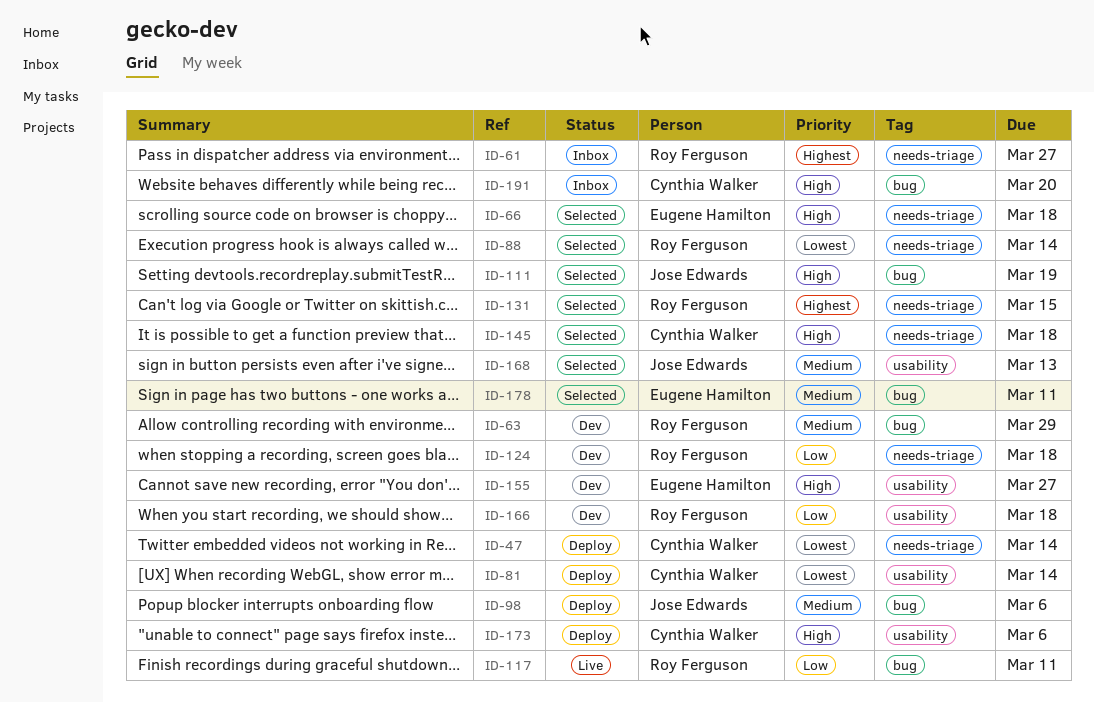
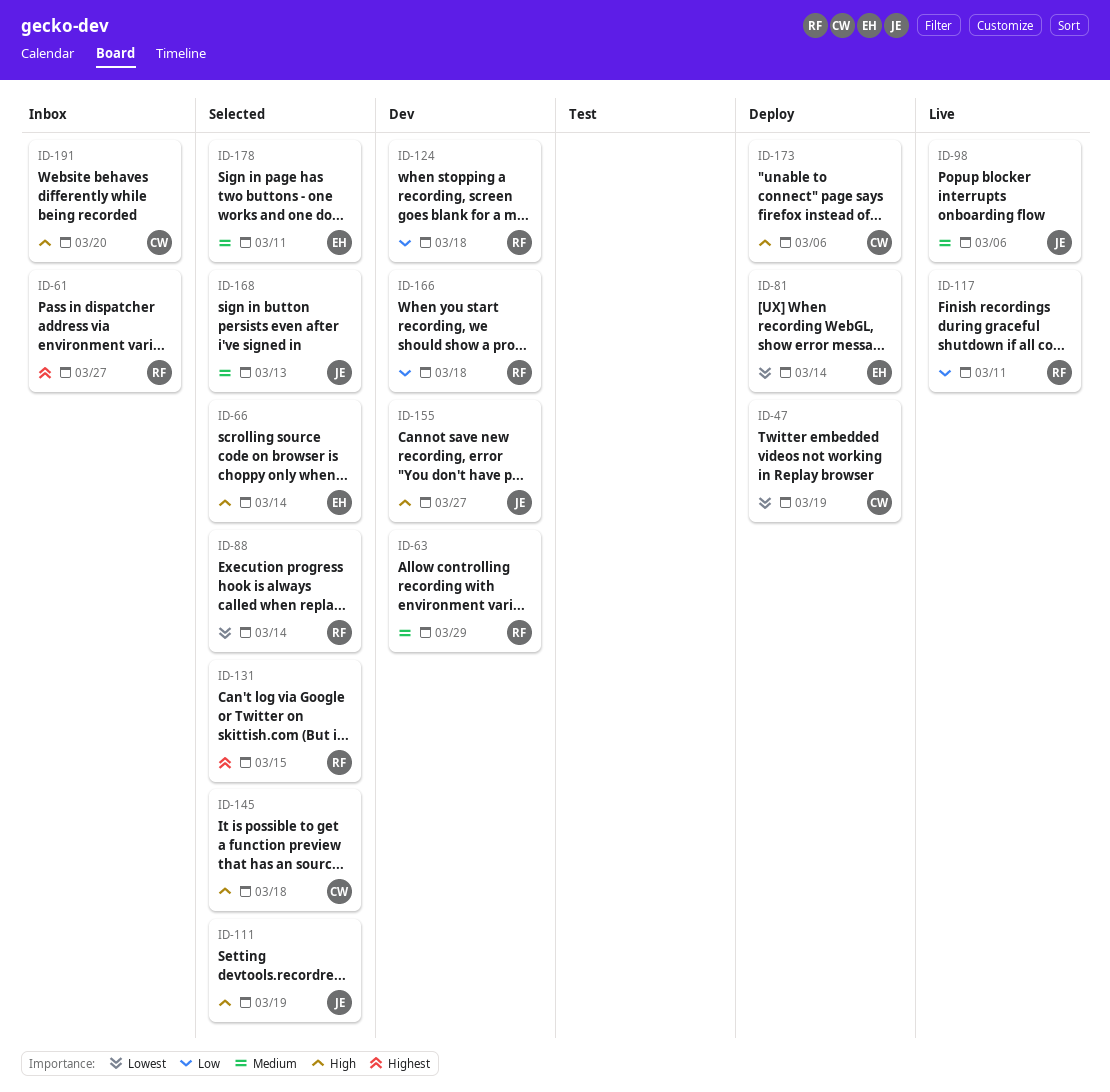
ID-47, due: Mar 14 -> Mar 19
ID-66, due: Mar 18 -> Mar 14
ID-81, owner: Cynthia Walker -> Eugene Hamilton
ID-98, status: Deploy -> Live
ID-155, owner: Eugene Hamilton -> Jose Edwards

